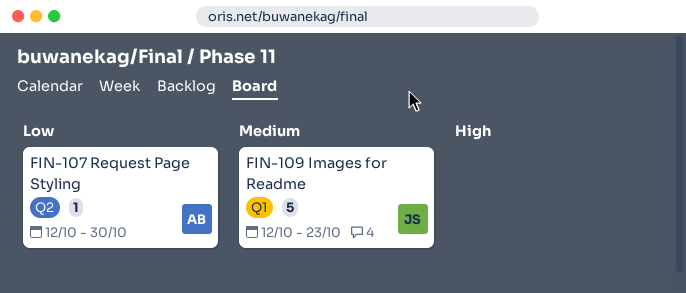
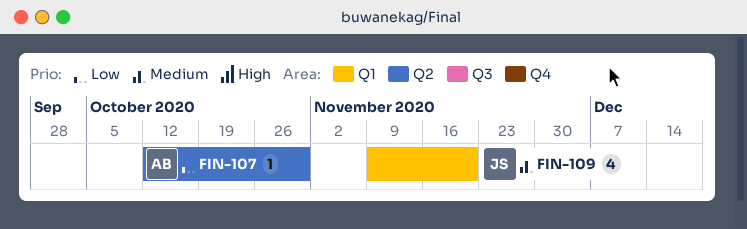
FIN-109, estimate: 5 -> 4
FIN-109, start: Oct 12 -> Nov 9
FIN-109, due: Oct 23 -> Nov 20

